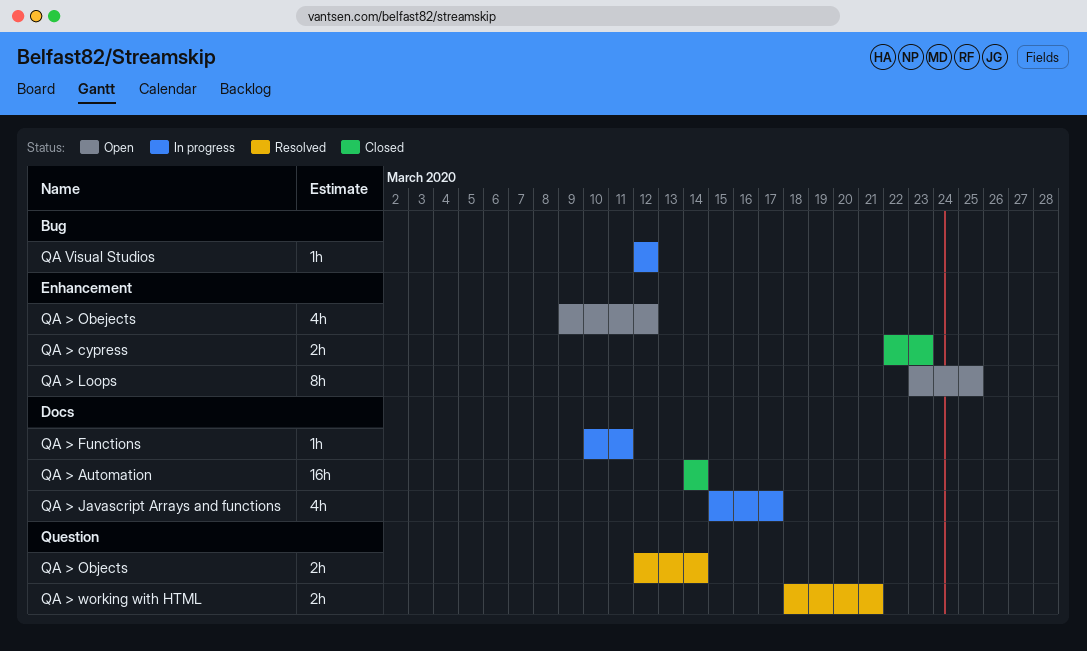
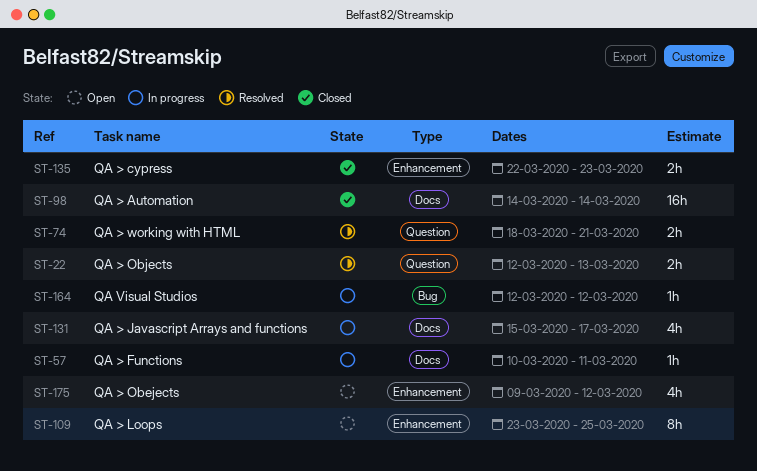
QA > Objects, due: Mar 14 -> Mar 13

